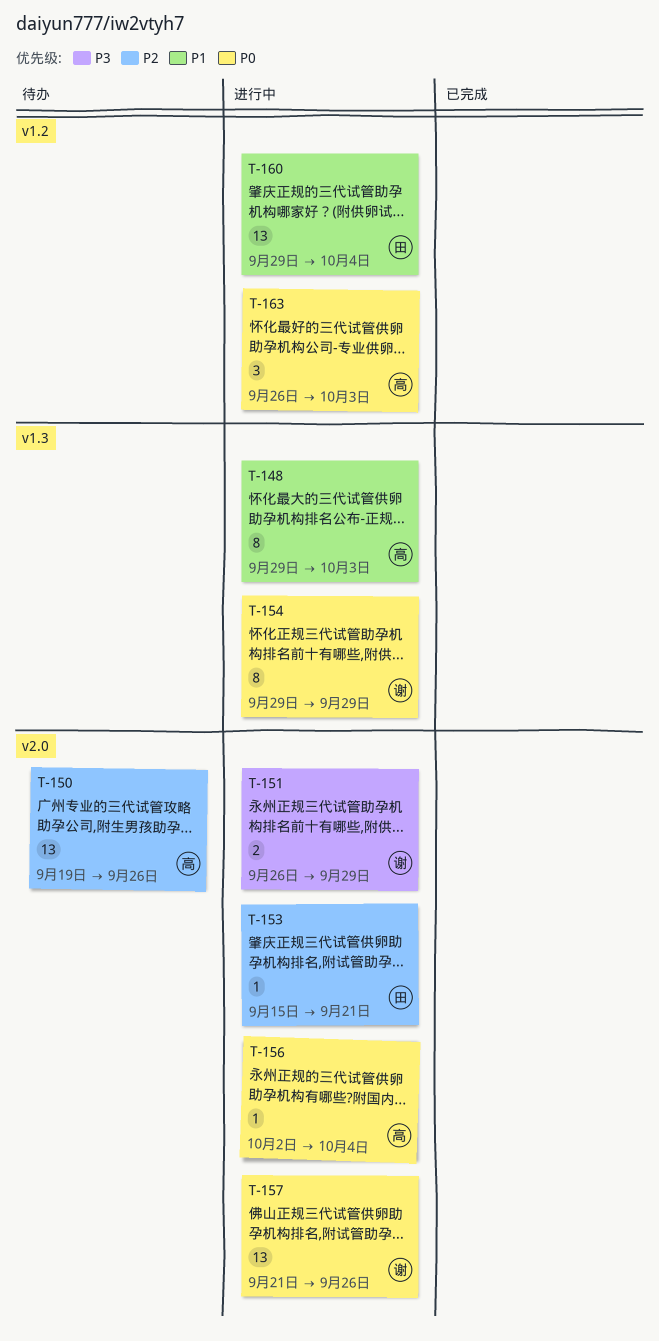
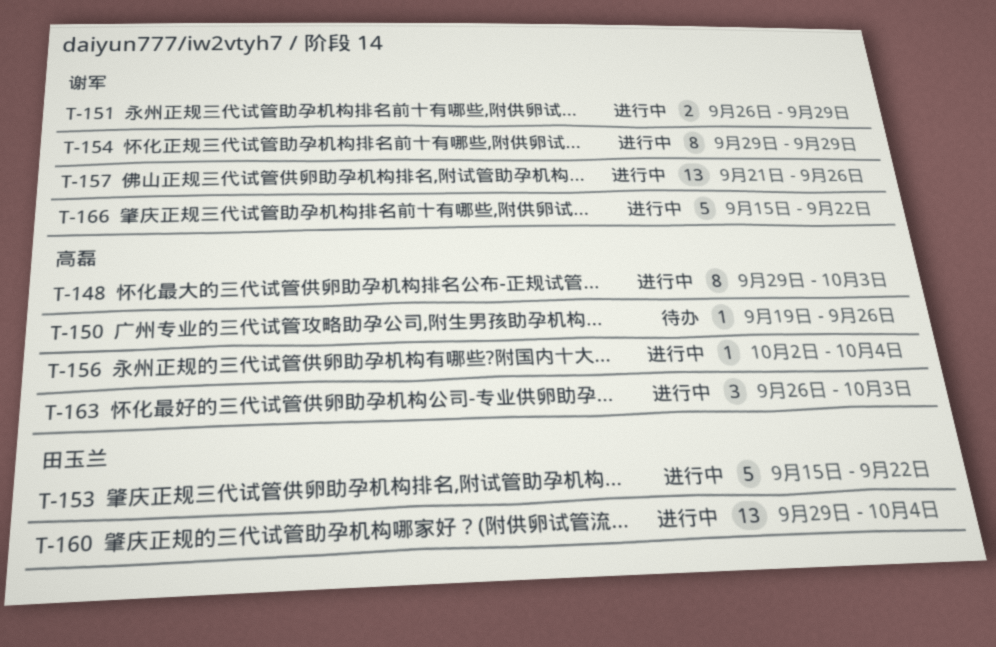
T-150, estimate: 13 -> 1
T-153, estimate: 1 -> 5
T-153, due: Sep 21 -> Sep 22
T-166: none -> present

